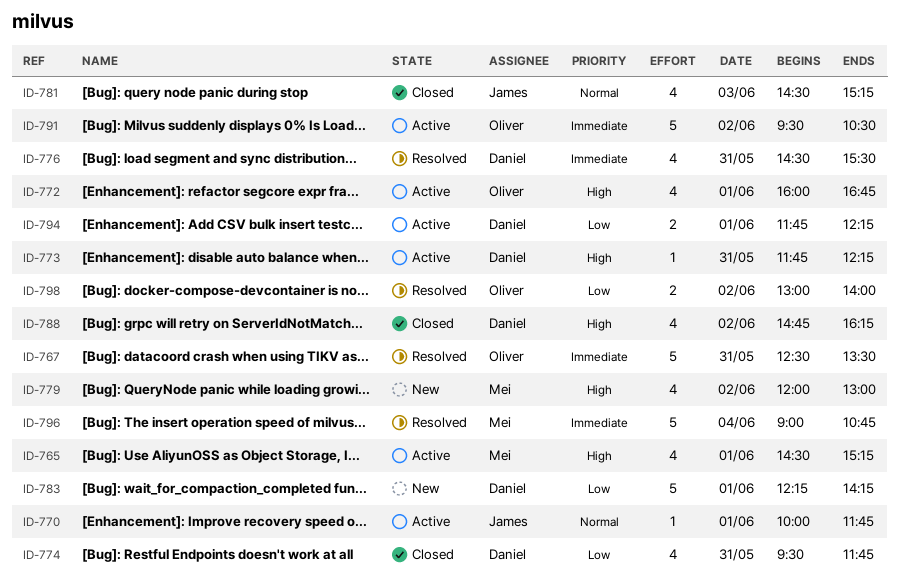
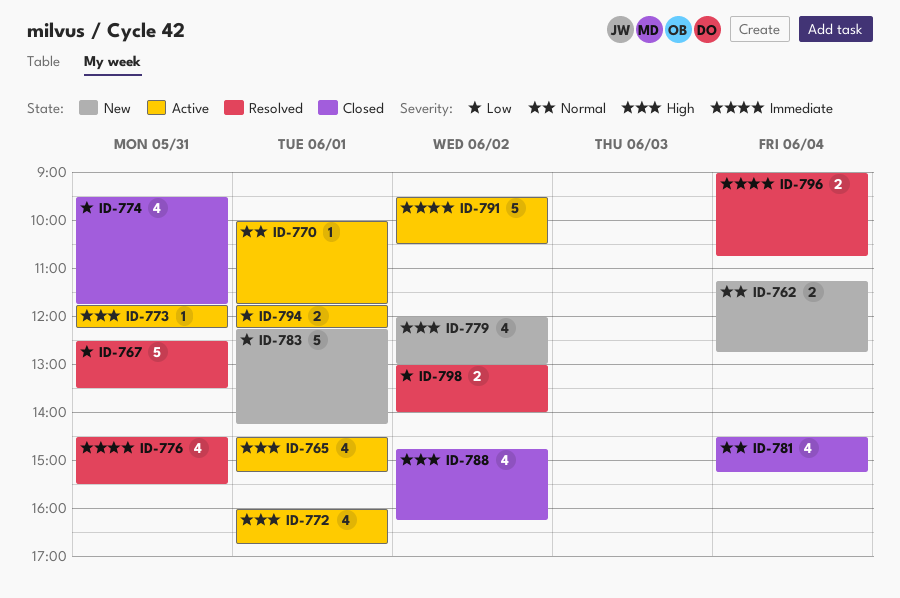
ID-762: none -> present
ID-767, priority: Immediate -> Low
ID-781, day: Jun 3 -> Jun 4
ID-796, estimate: 5 -> 2

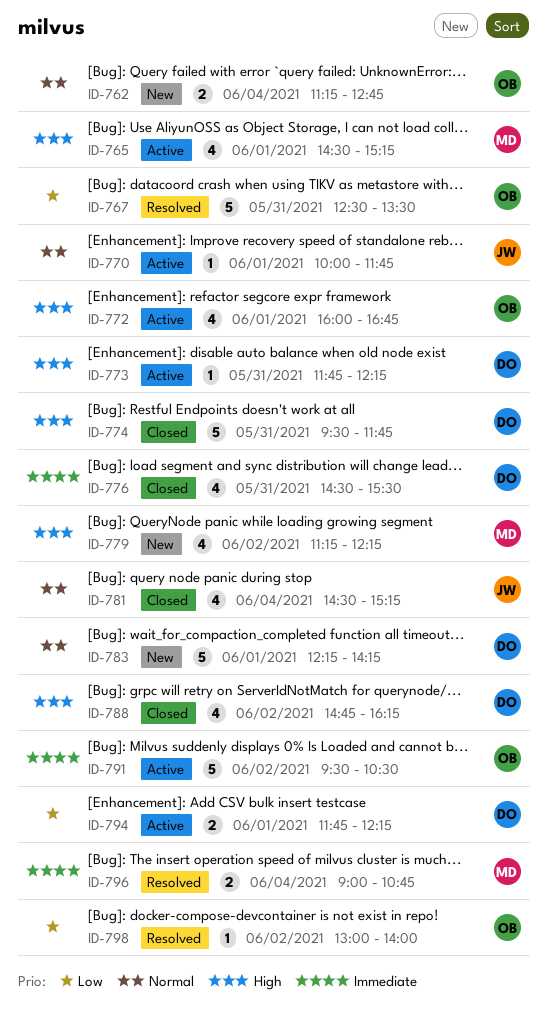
ID-774, priority: Low -> High
ID-774, estimate: 4 -> 5
ID-776, status: Resolved -> Closed
ID-779, begins: 12:00 -> 11:15
ID-779, ends: 13:00 -> 12:15
ID-783, priority: Low -> Normal
ID-798, estimate: 2 -> 1

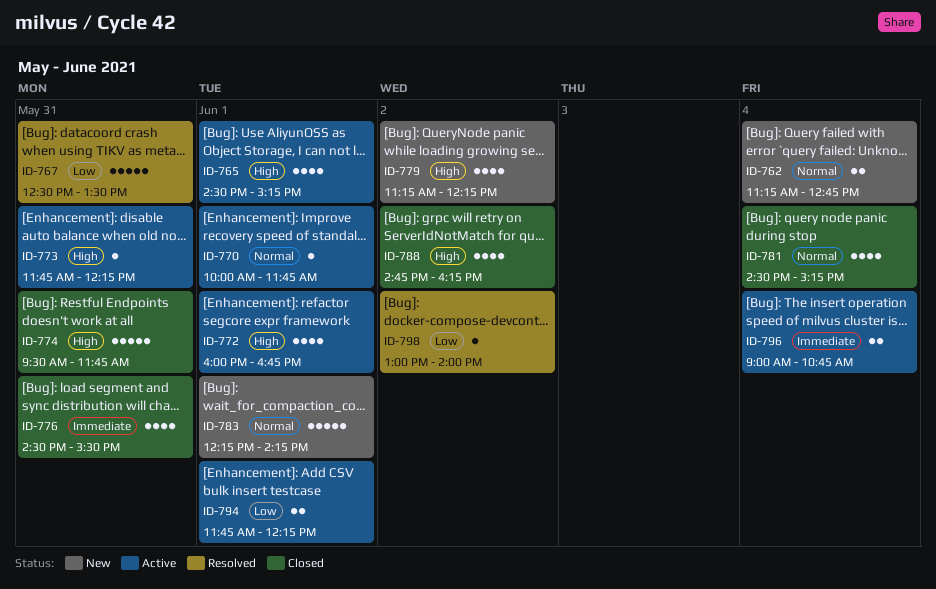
ID-791: present -> none
ID-796, status: Resolved -> Active

